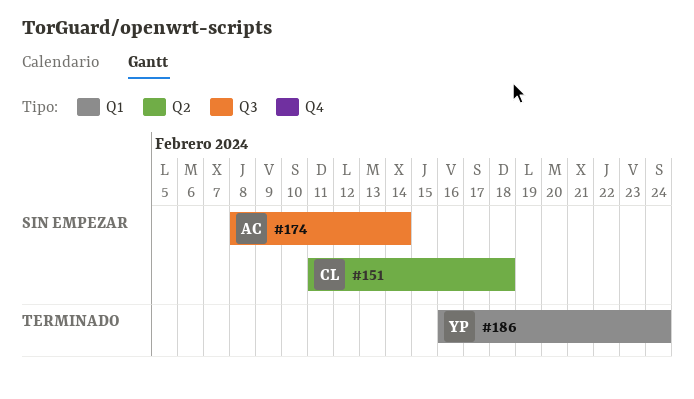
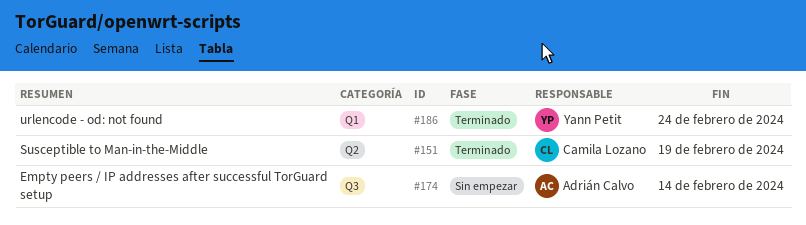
#151, status: Sin empezar -> Terminado
#151, due: Feb 18 -> Feb 19

